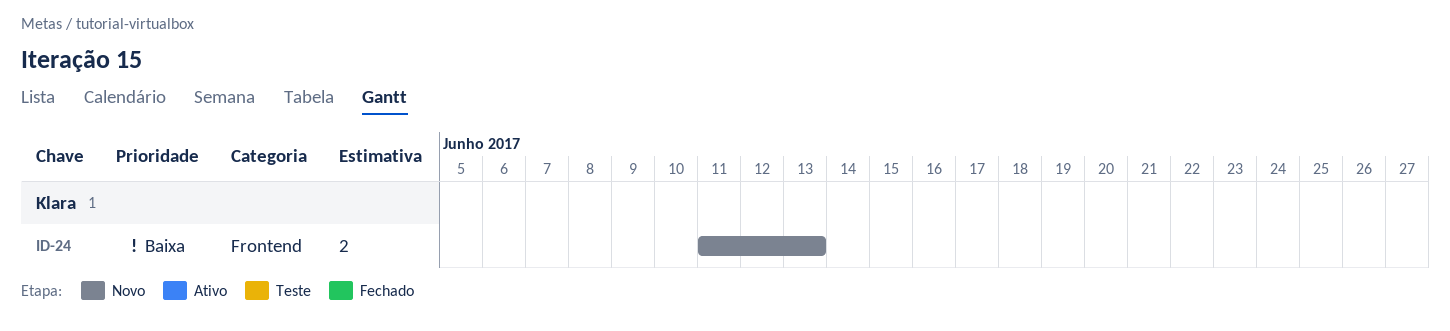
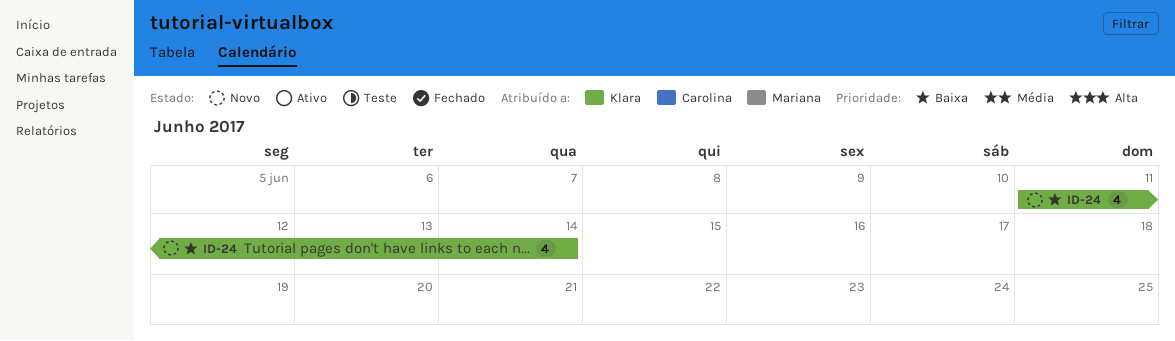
ID-24, estimate: 2 -> 4
ID-24, due: Jun 13 -> Jun 14

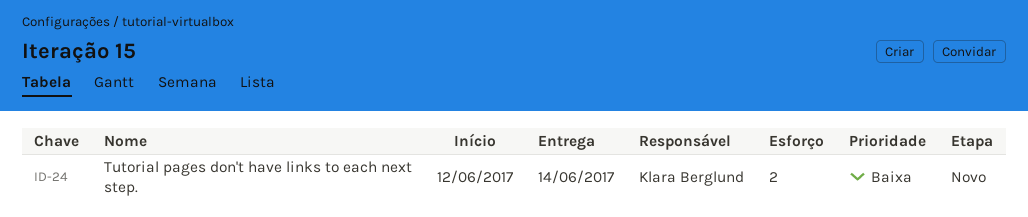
ID-24, estimate: 4 -> 2
ID-24, start: Jun 11 -> Jun 12

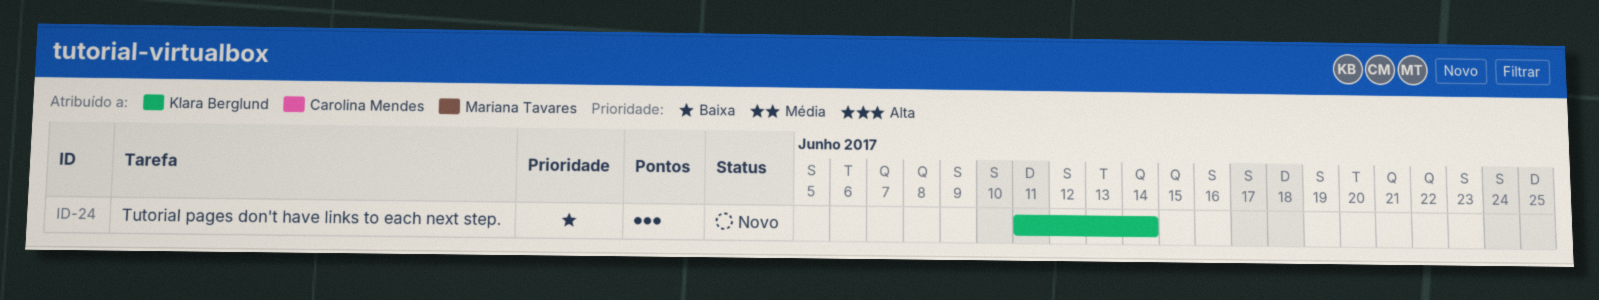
ID-24, estimate: 2 -> 3
ID-24, start: Jun 12 -> Jun 11

